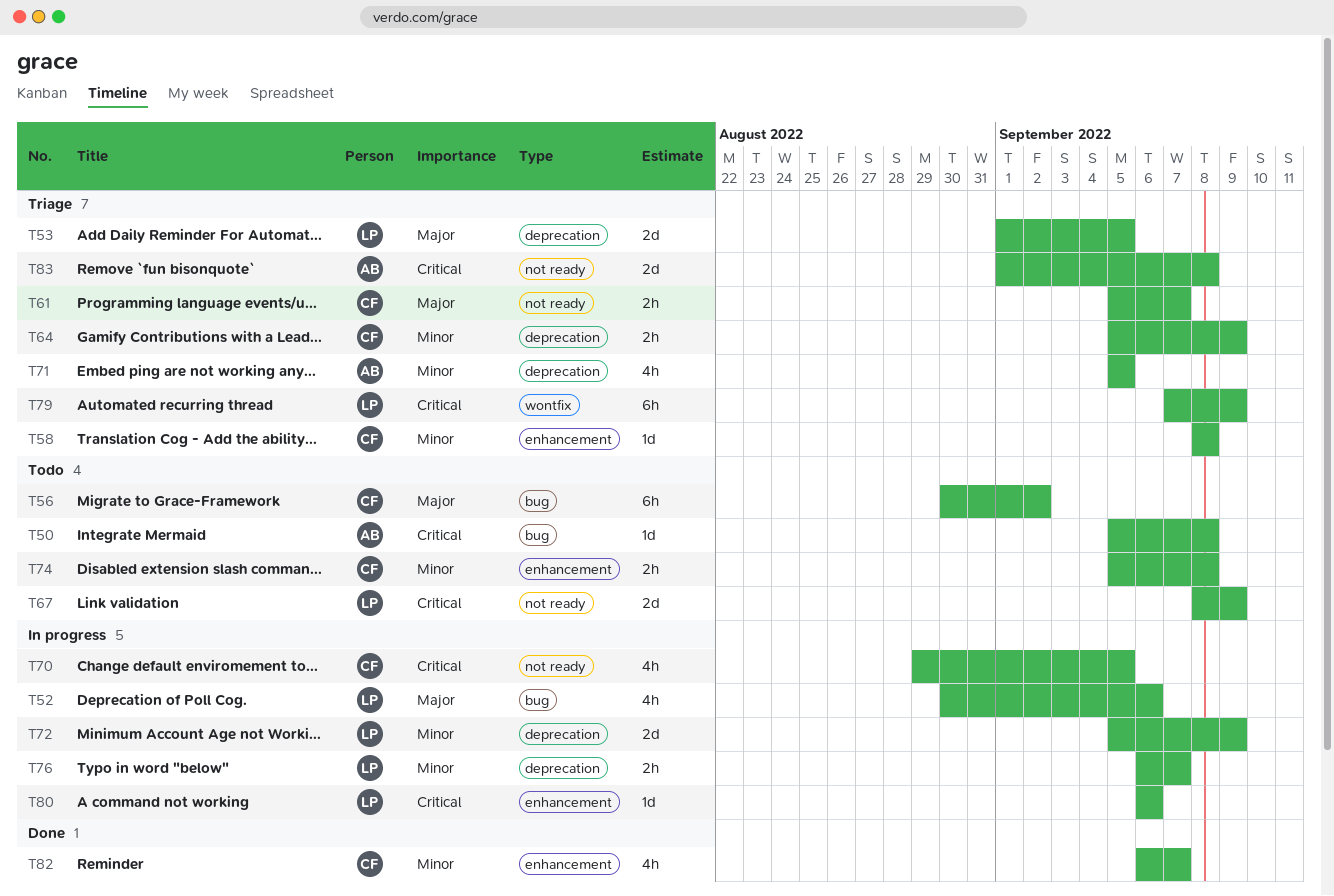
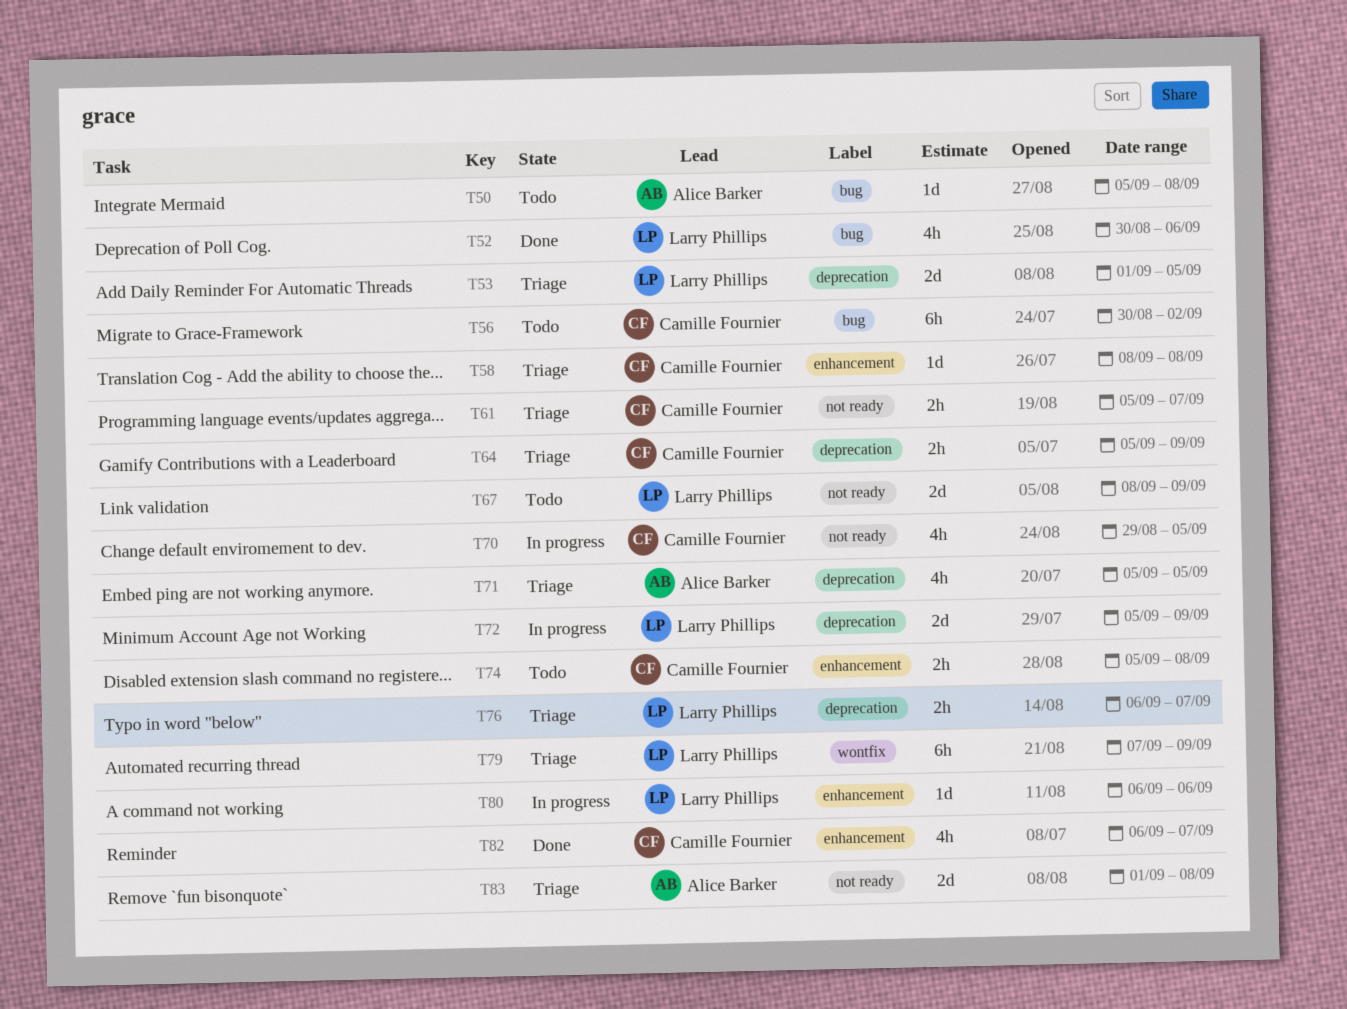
T52, status: In progress -> Done
T76, status: In progress -> Triage

